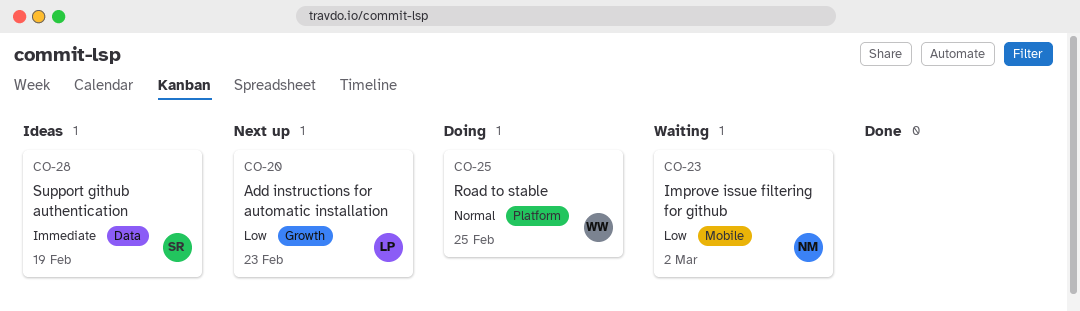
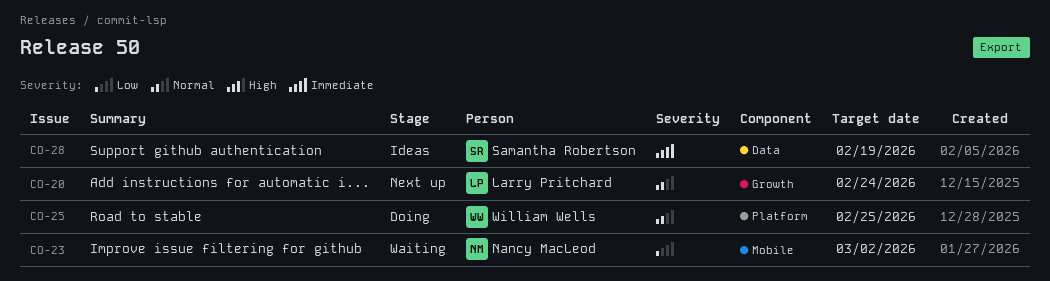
CO-20, priority: Low -> Normal
CO-20, due: Feb 23 -> Feb 24

